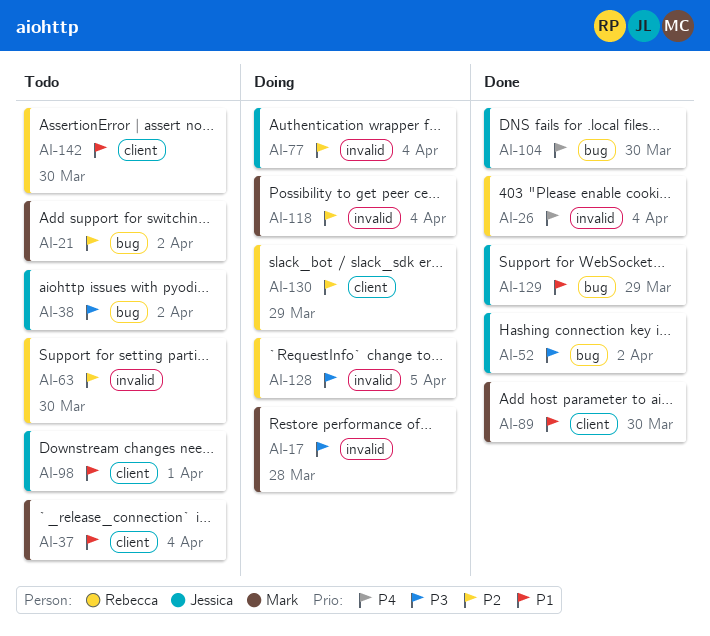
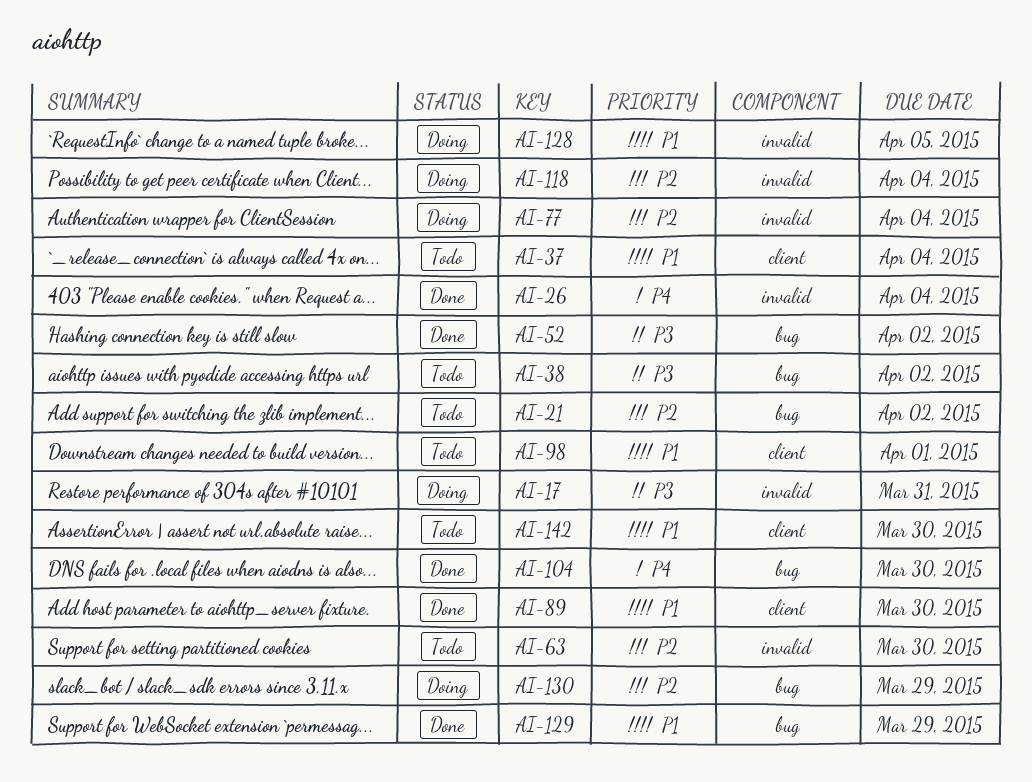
AI-17, due: Mar 28 -> Mar 31
AI-128, priority: P3 -> P1
AI-130, label: client -> bug

